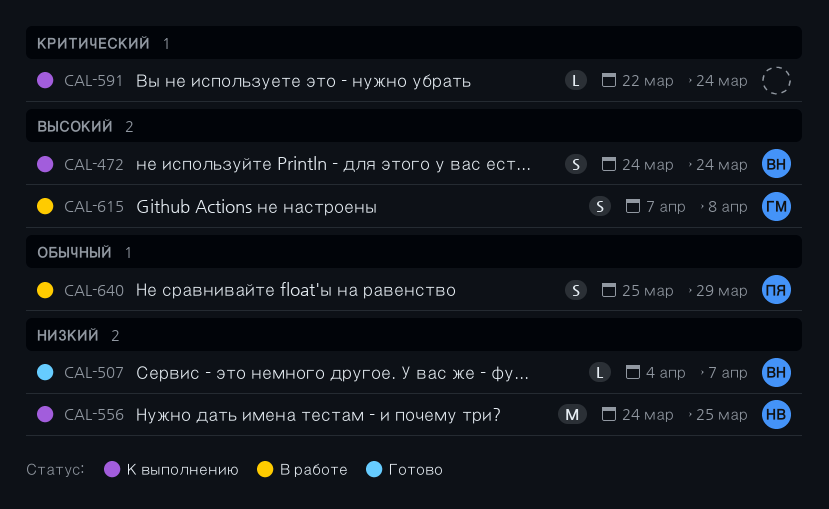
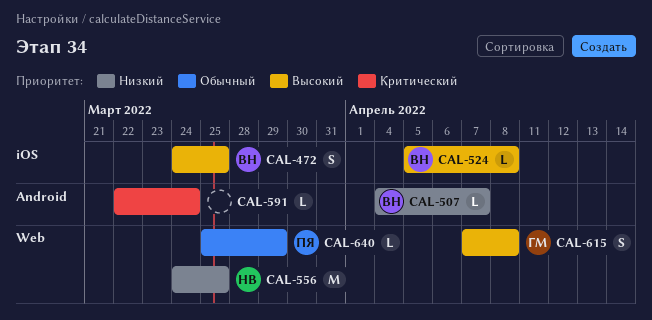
CAL-472, due: Mar 24 -> Mar 25
CAL-524: none -> present
CAL-640, estimate: S -> L

